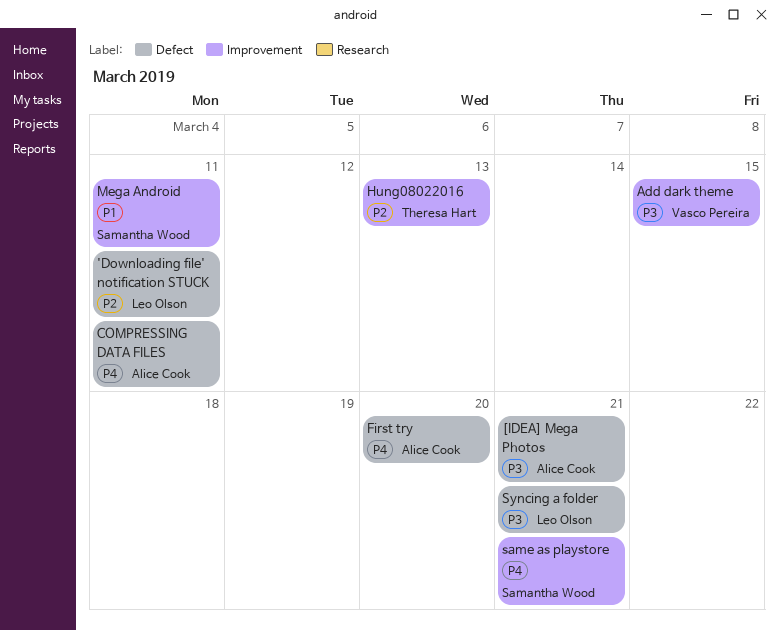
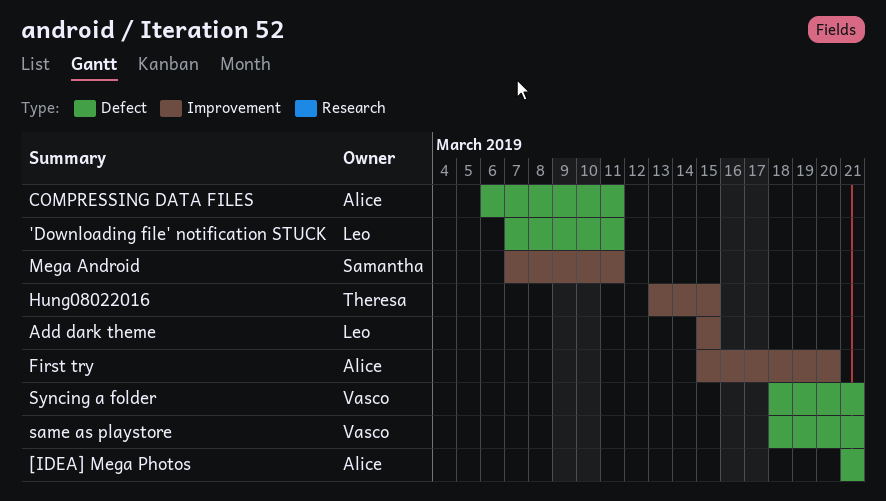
Add dark theme, owner: Vasco Pereira -> Leo Olson
First try, label: Defect -> Improvement
Hung08022016, due: Mar 13 -> Mar 15
same as playstore, owner: Samantha Wood -> Vasco Pereira
same as playstore, label: Improvement -> Defect
Syncing a folder, owner: Leo Olson -> Vasco Pereira

